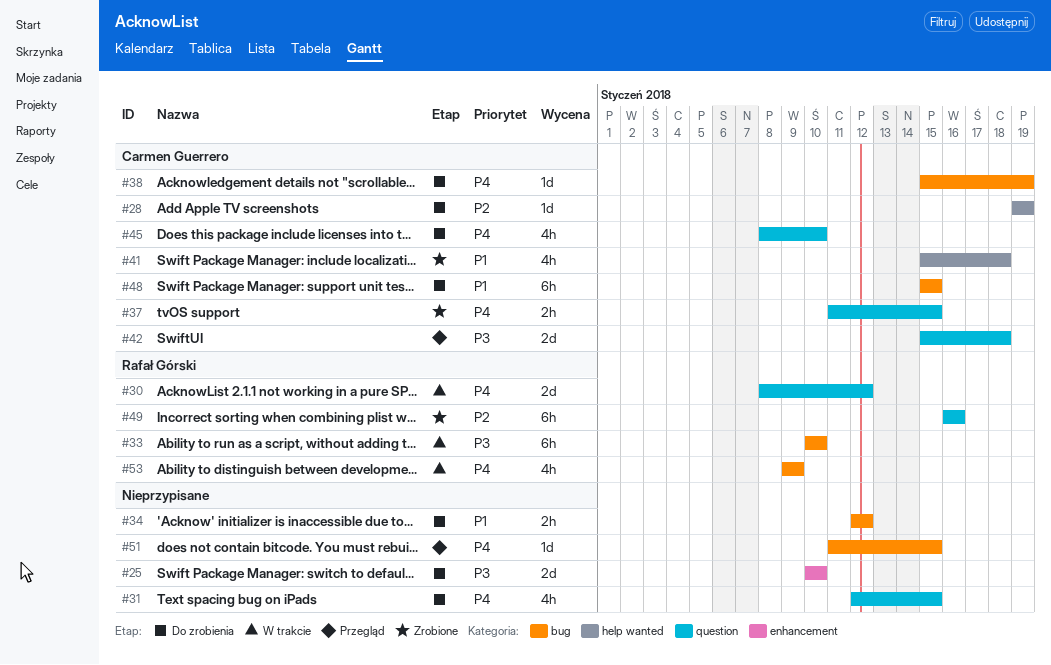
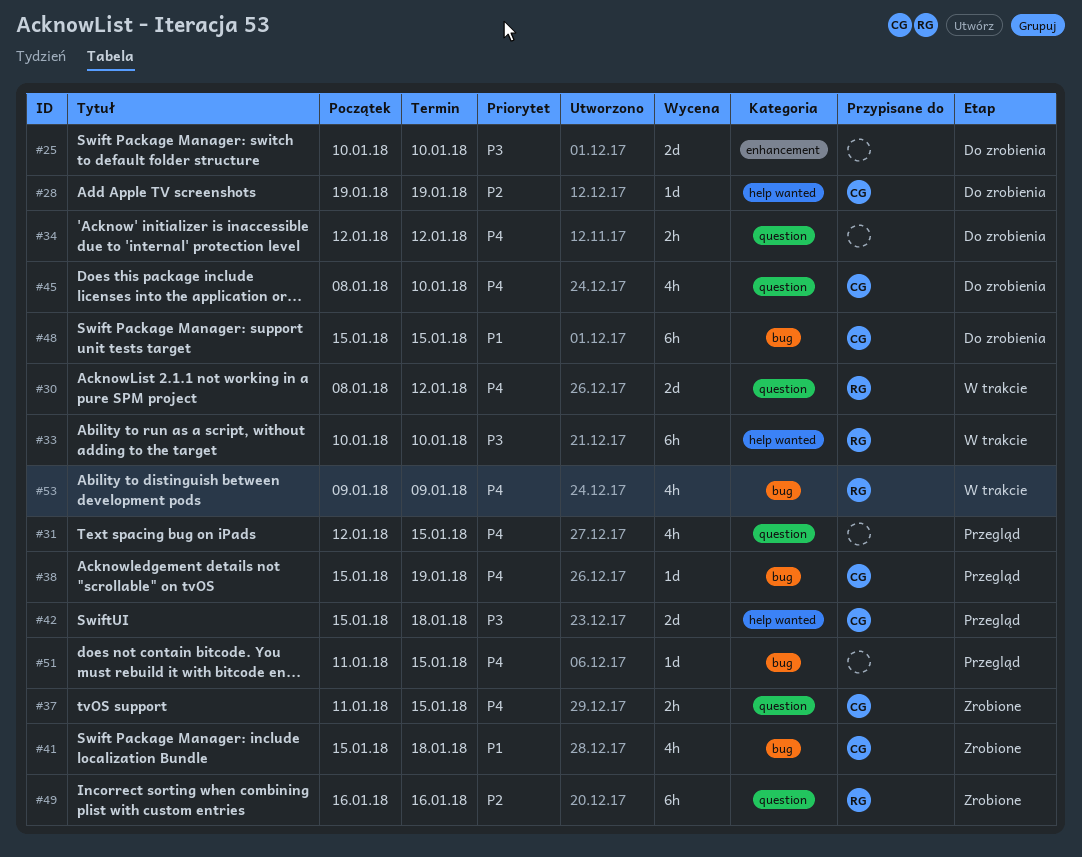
#31, status: Do zrobienia -> Przegląd
#33, label: bug -> help wanted
#34, priority: P1 -> P4
#34, label: bug -> question
#38, status: Do zrobienia -> Przegląd
#41, label: help wanted -> bug
#42, label: question -> help wanted

